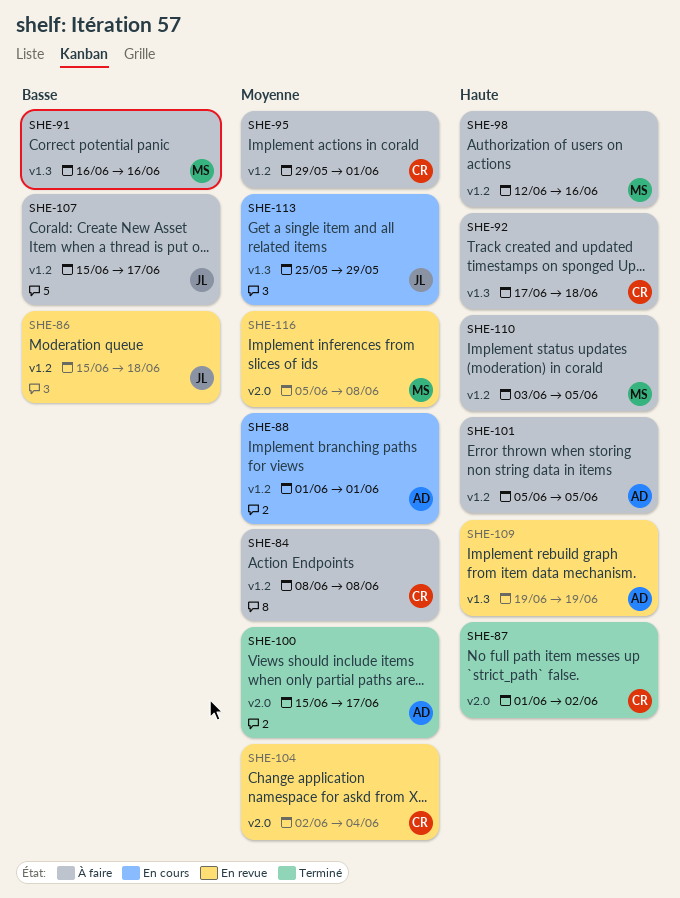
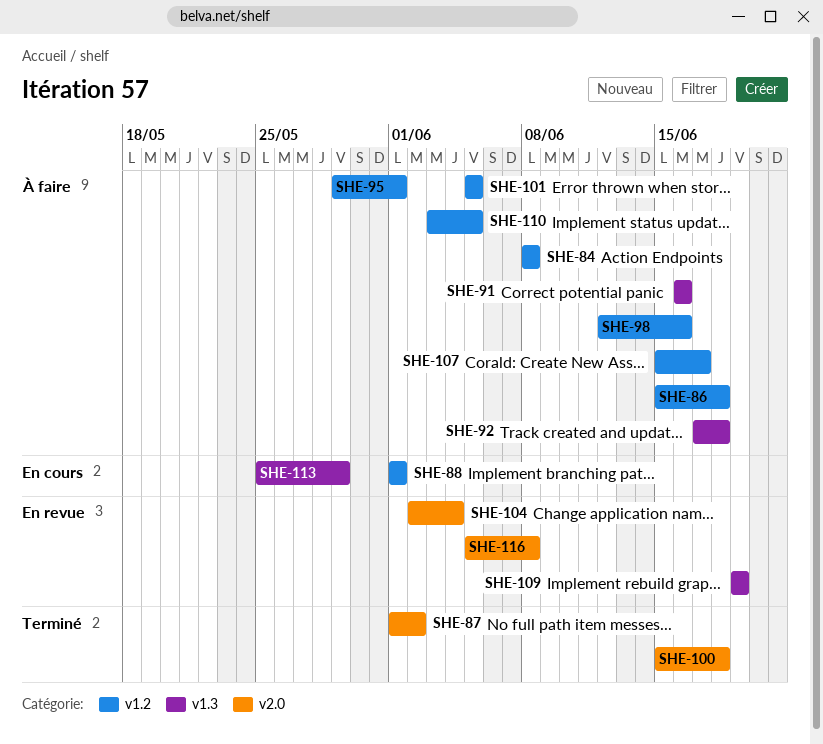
SHE-86, status: En revue -> À faire
SHE-100, due: Jun 17 -> Jun 18

